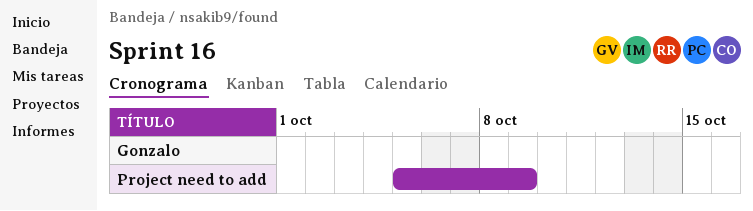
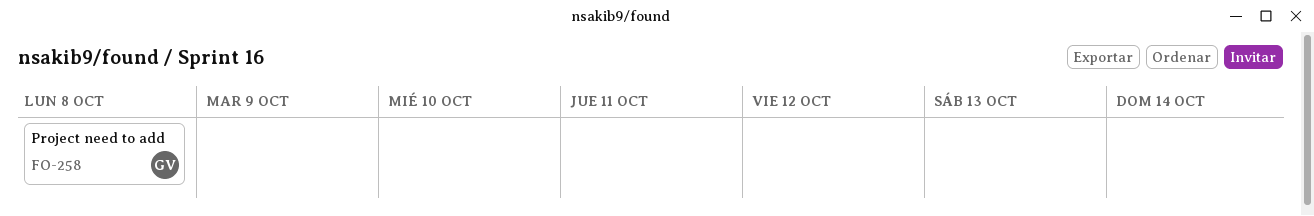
Project need to add, due: Oct 9 -> Oct 8

